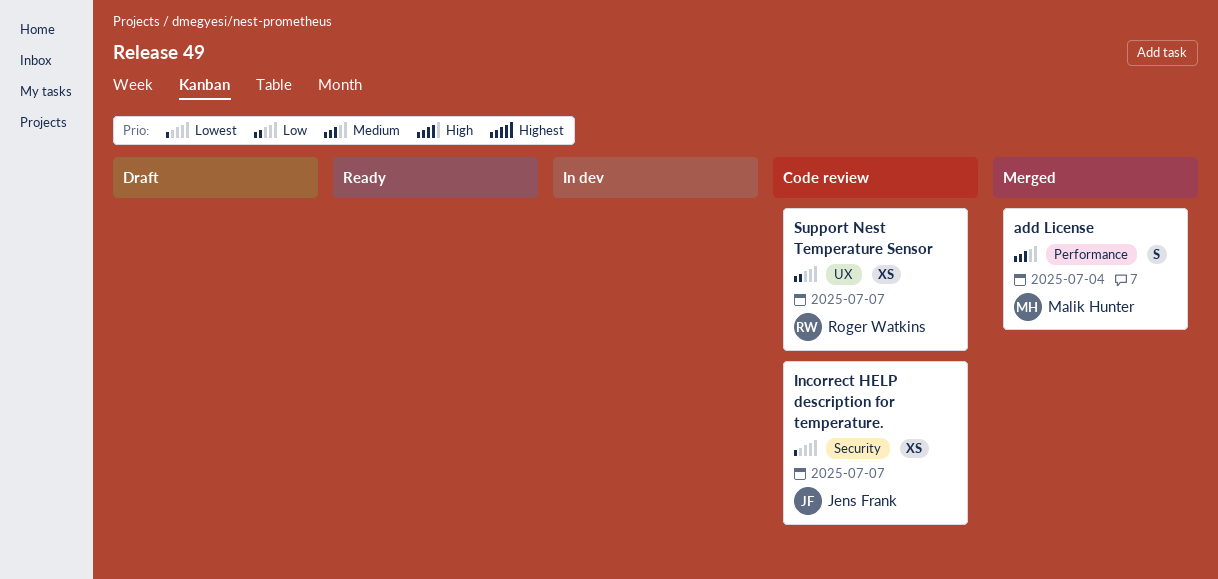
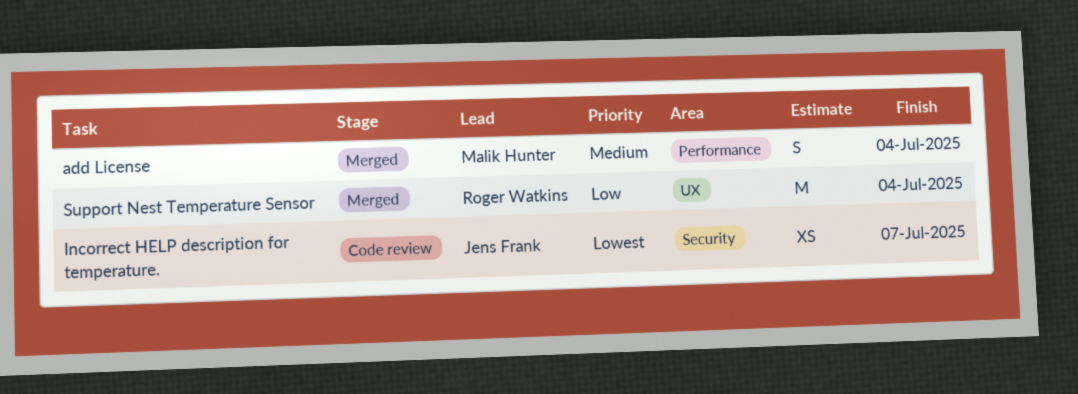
Support Nest Temperature Sensor, status: Code review -> Merged
Support Nest Temperature Sensor, estimate: XS -> M
Support Nest Temperature Sensor, due: Jul 7 -> Jul 4

